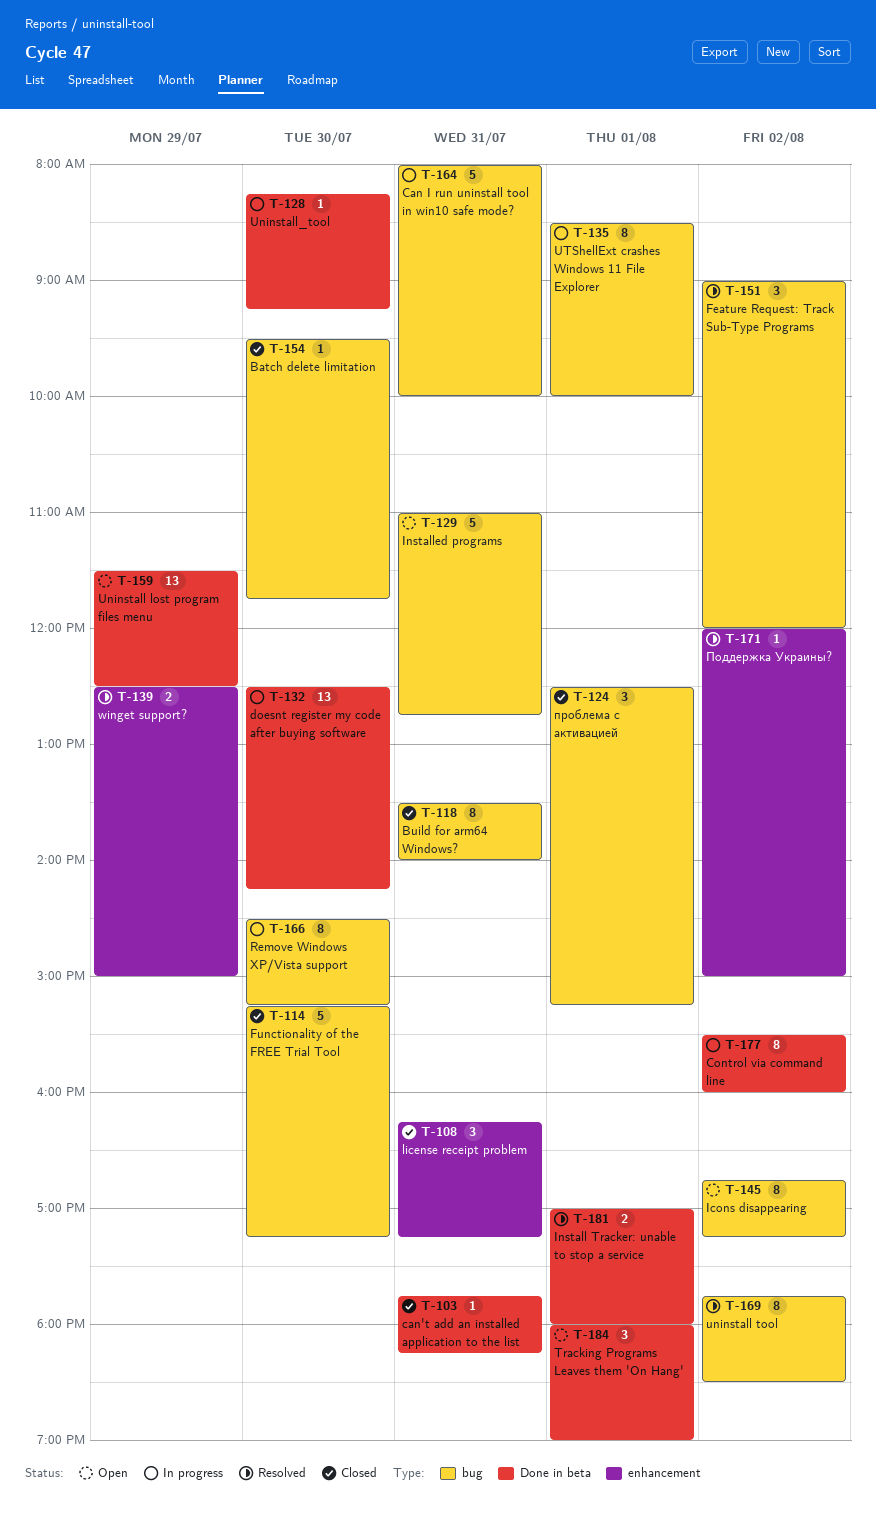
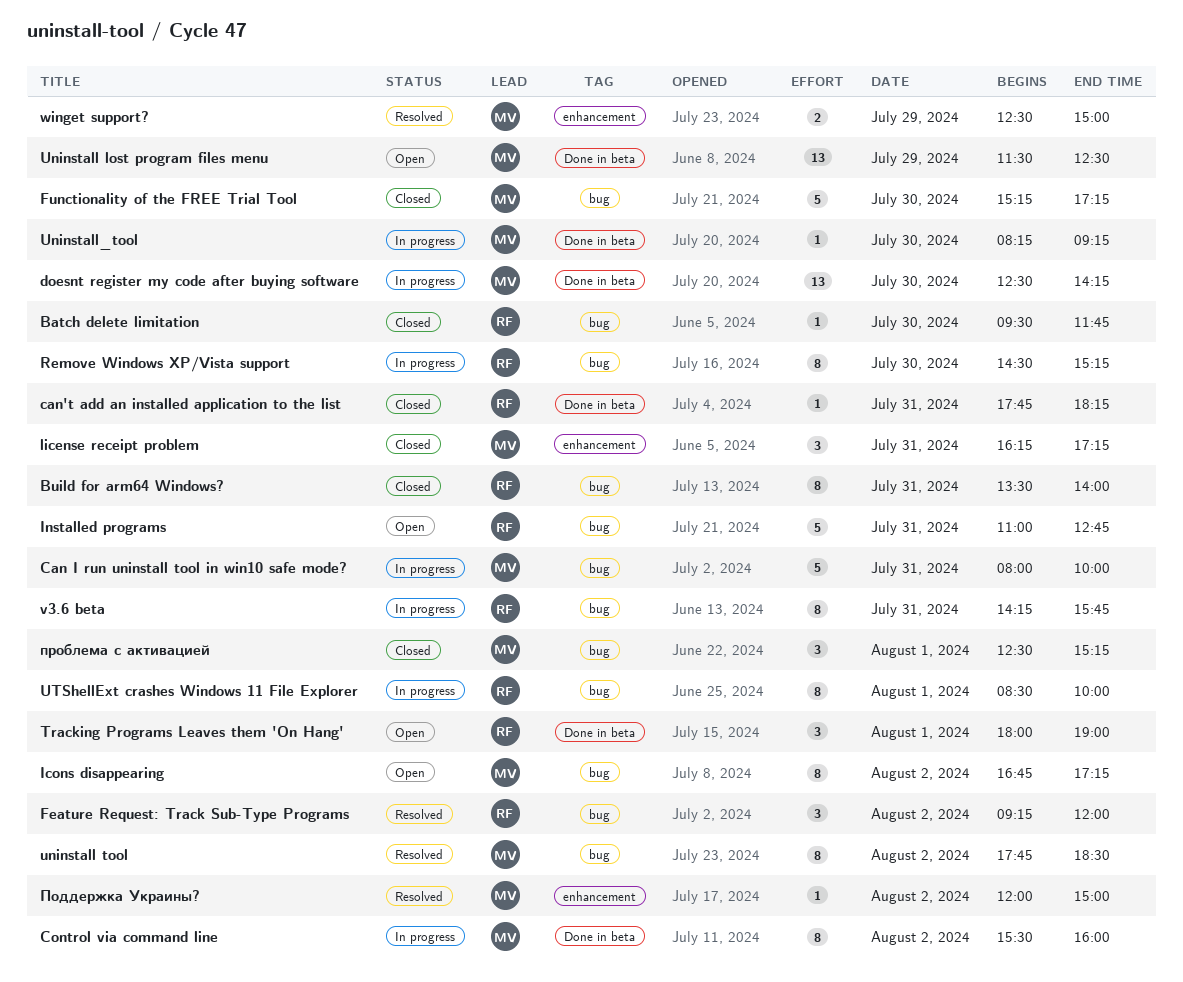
Feature Request: Track Sub-Type Programs, begins: 09:00 -> 09:15
Install Tracker: unable to stop a service: present -> none
v3.6 beta: none -> present

